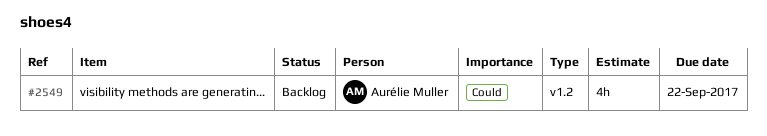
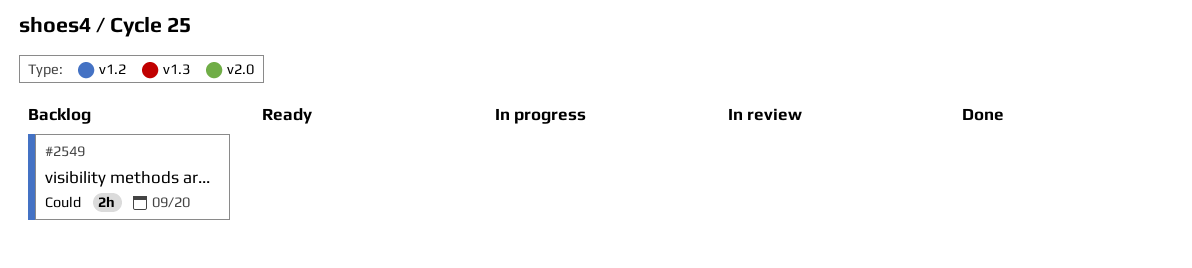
#2549, estimate: 4h -> 2h
#2549, due: Sep 22 -> Sep 20

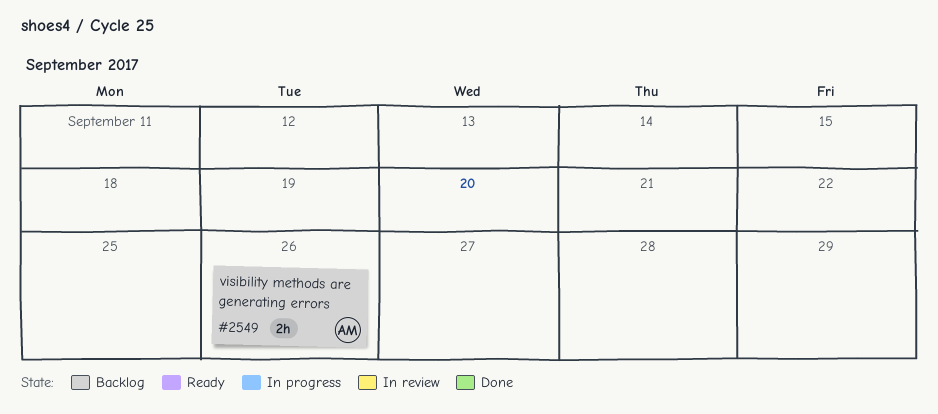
#2549, due: Sep 20 -> Sep 26

